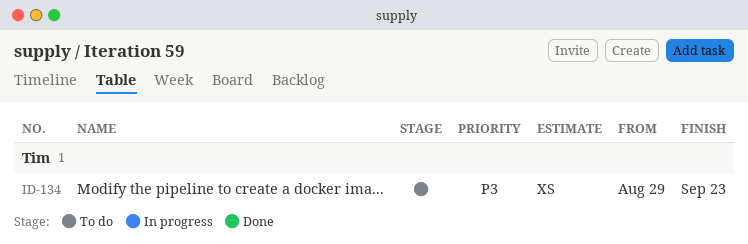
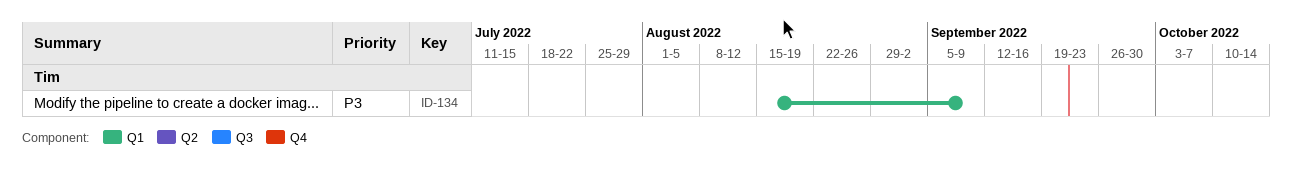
ID-134, start: Aug 29 -> Aug 15
ID-134, due: Sep 23 -> Sep 9

